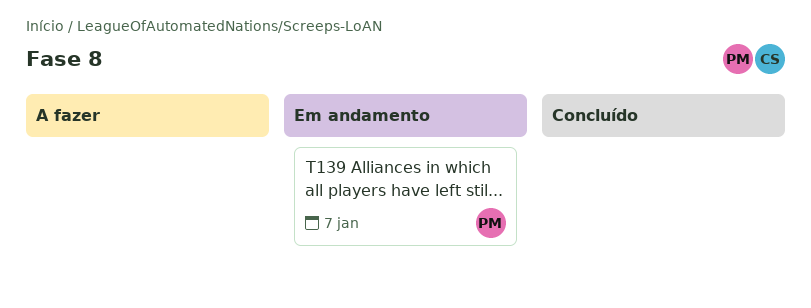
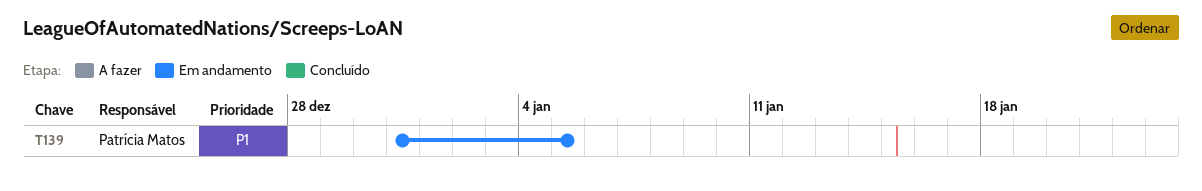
T139, due: Jan 7 -> Jan 5

